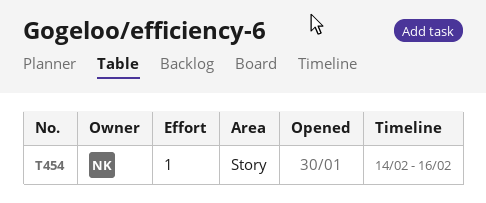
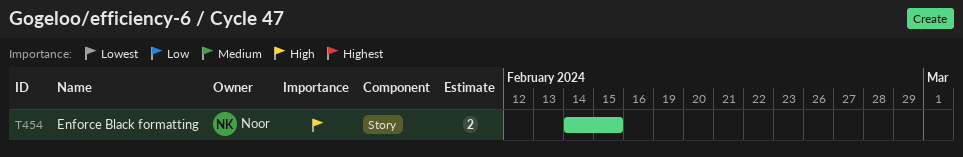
T454, estimate: 1 -> 2
T454, due: Feb 16 -> Feb 15

